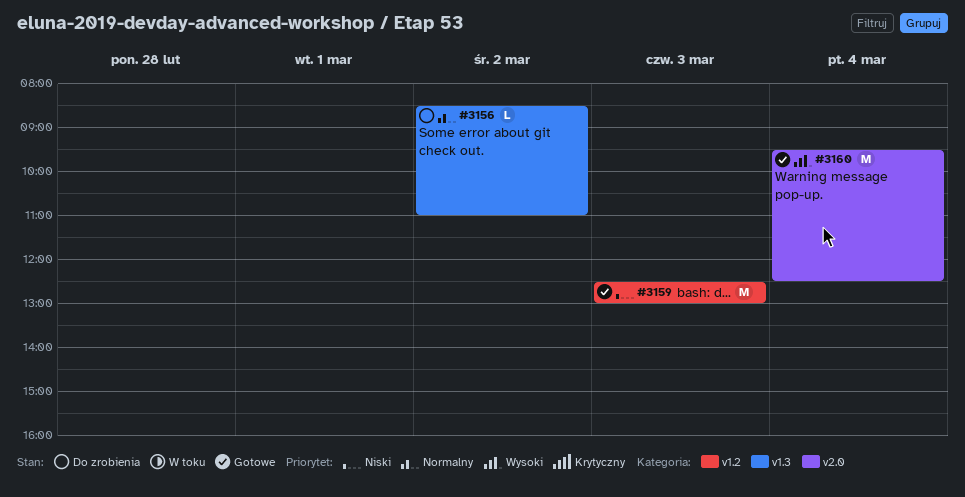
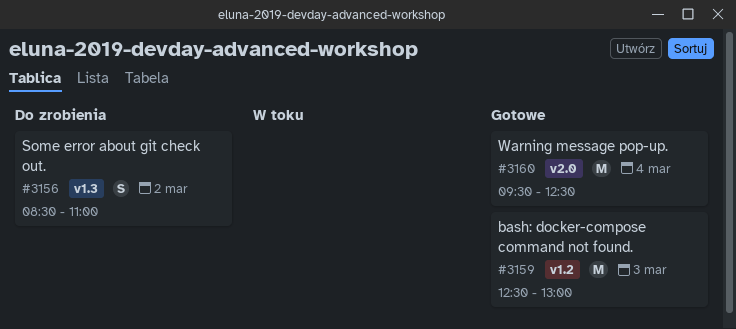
#3156, estimate: L -> S

